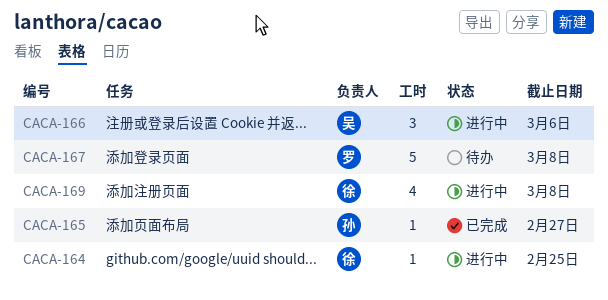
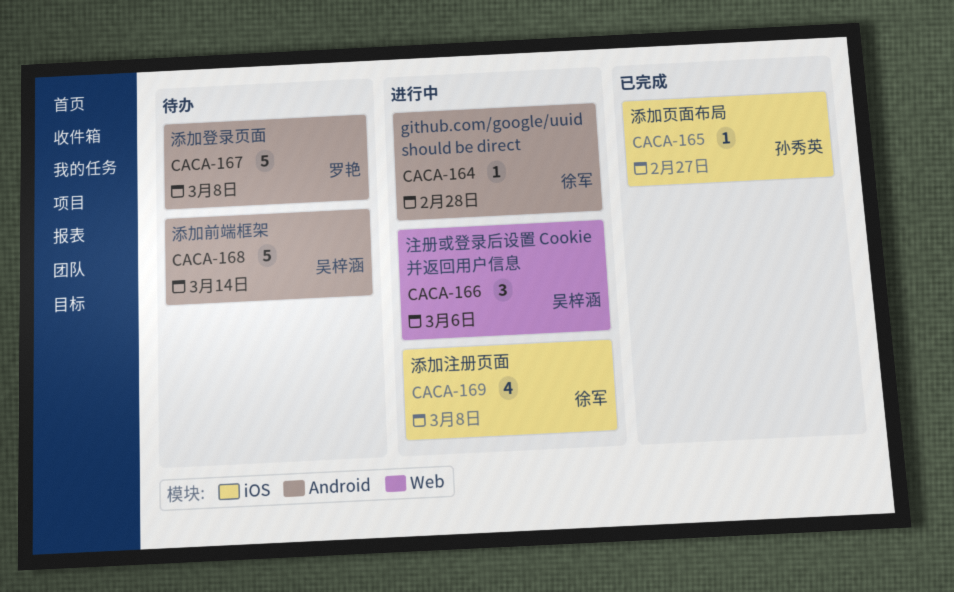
CACA-164, due: Feb 25 -> Feb 28
CACA-168: none -> present

